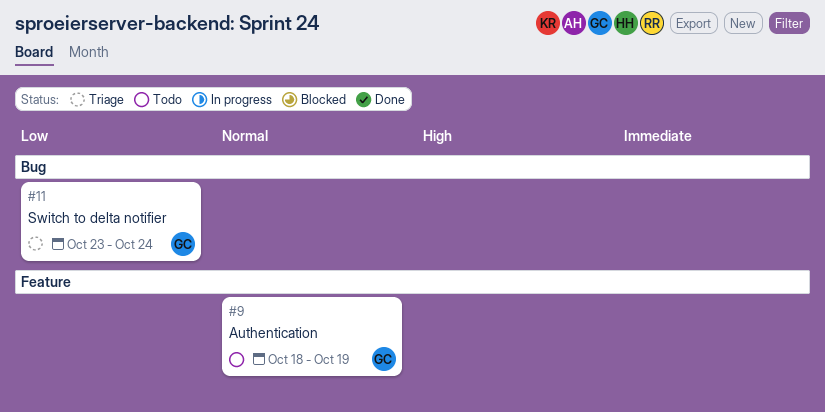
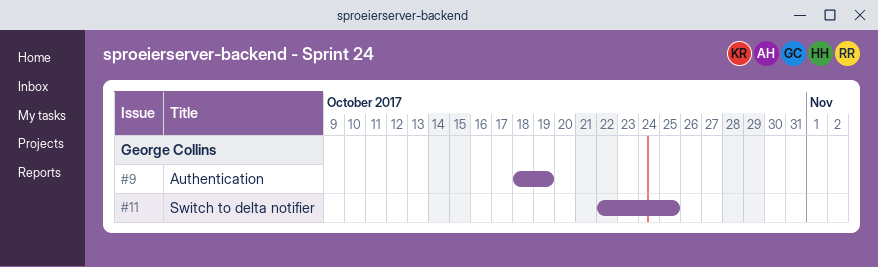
#11, start: Oct 23 -> Oct 22
#11, due: Oct 24 -> Oct 25

